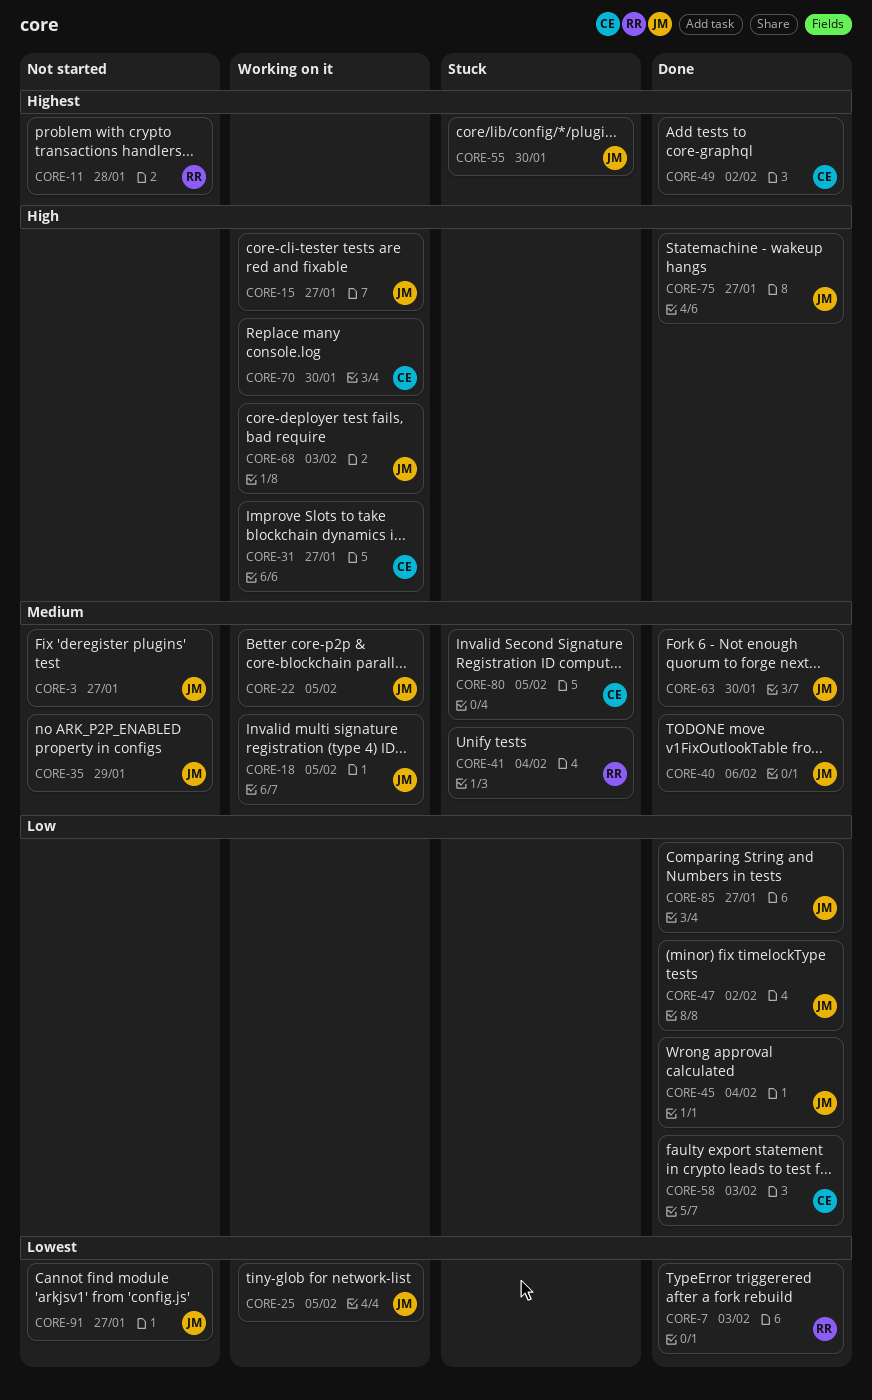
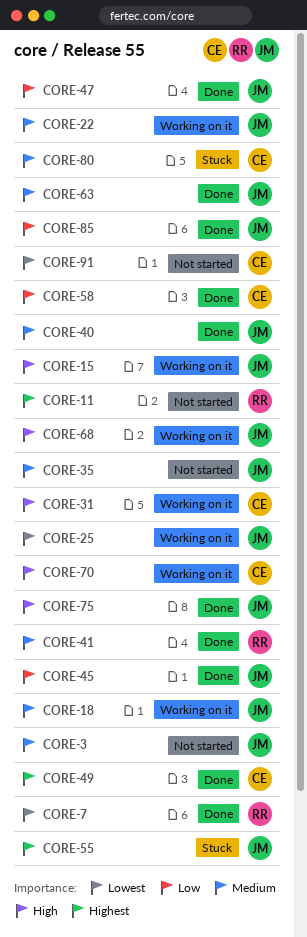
CORE-41, status: Stuck -> Done
CORE-91, owner: JM -> CE

